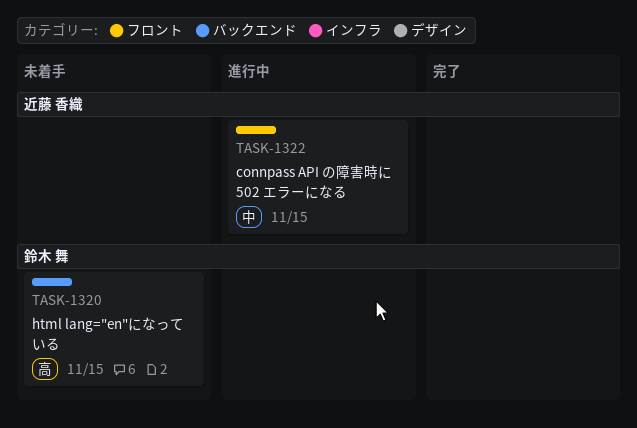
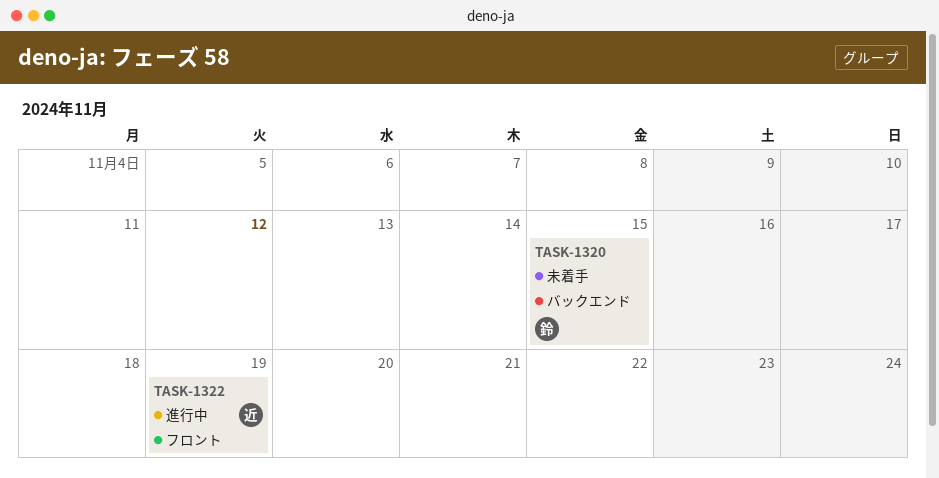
TASK-1322, due: Nov 15 -> Nov 19

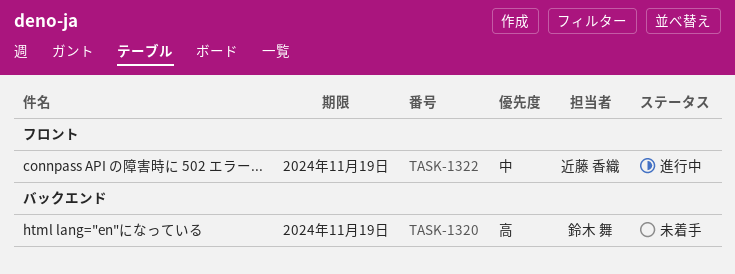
TASK-1320, due: Nov 15 -> Nov 19

